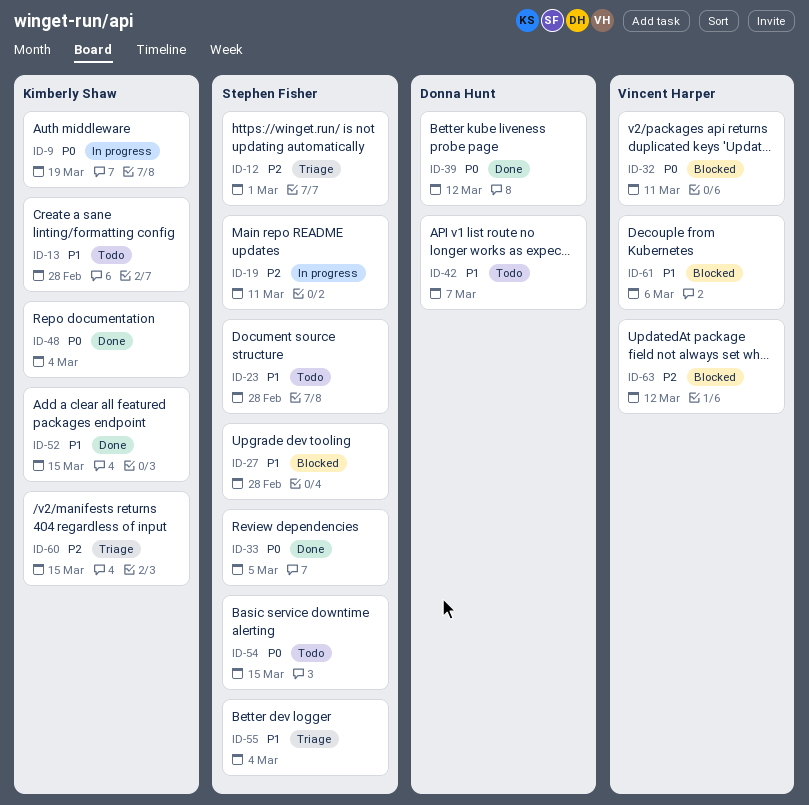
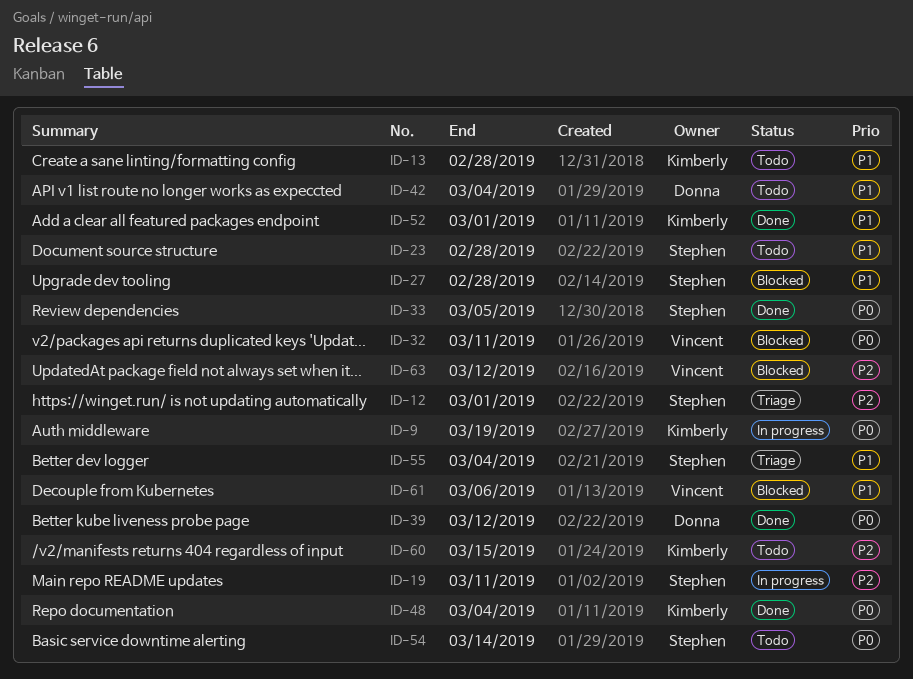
ID-42, due: Mar 7 -> Mar 4
ID-52, due: Mar 15 -> Mar 1
ID-54, due: Mar 15 -> Mar 14
ID-60, status: Triage -> Todo

